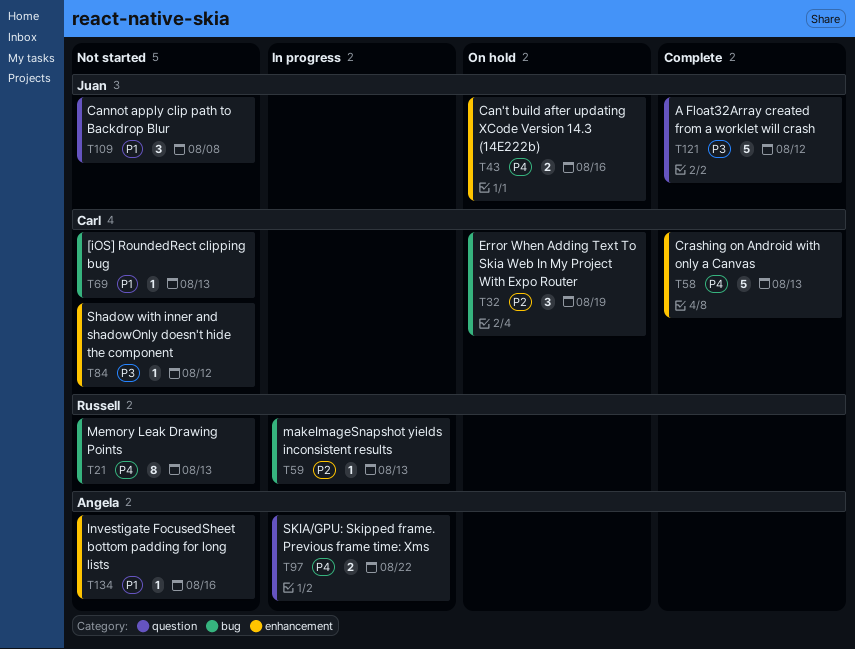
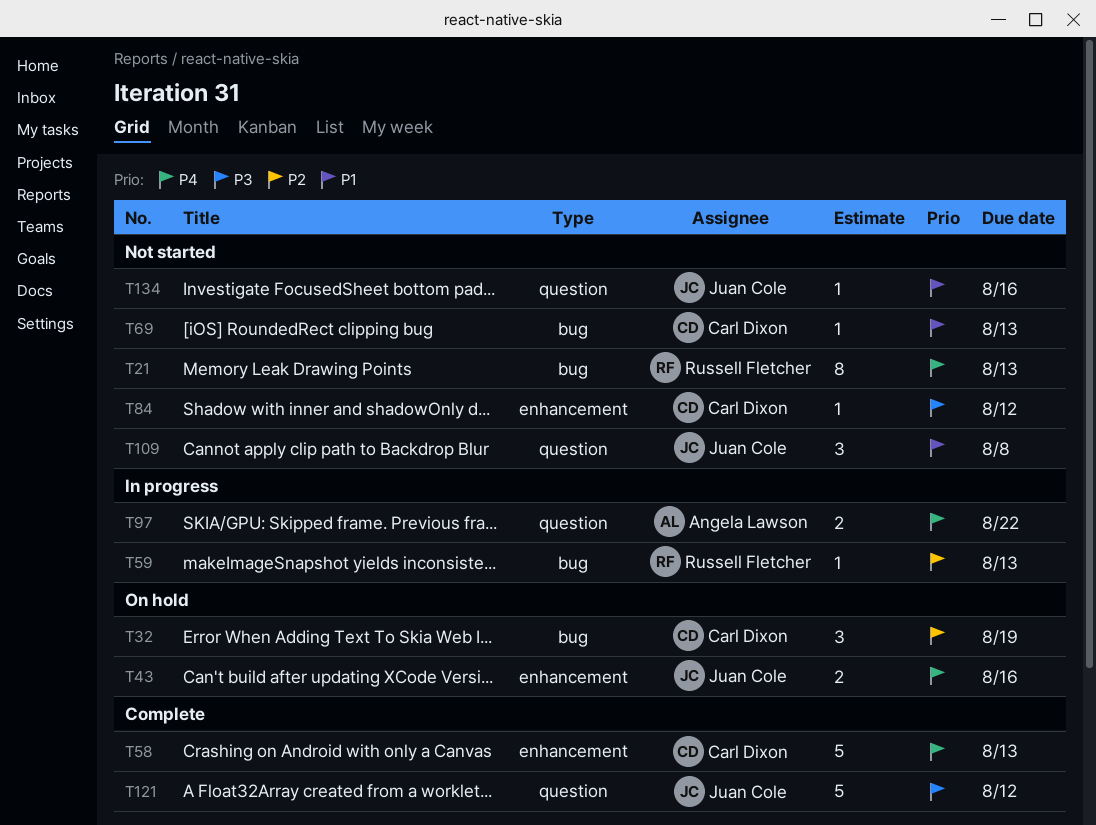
T134, owner: Angela Lawson -> Juan Cole
T134, label: enhancement -> question

